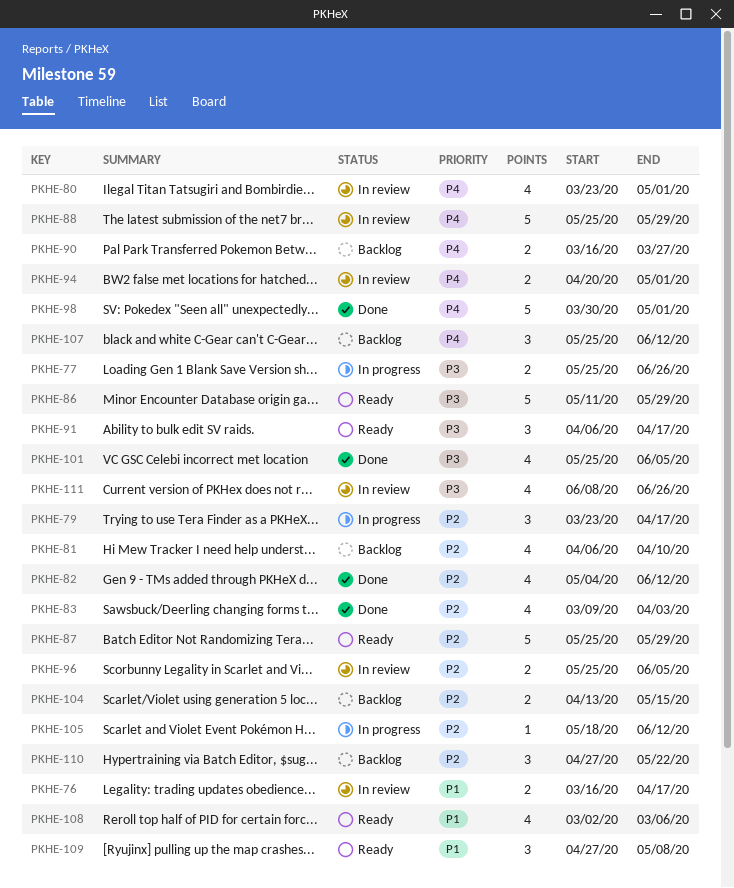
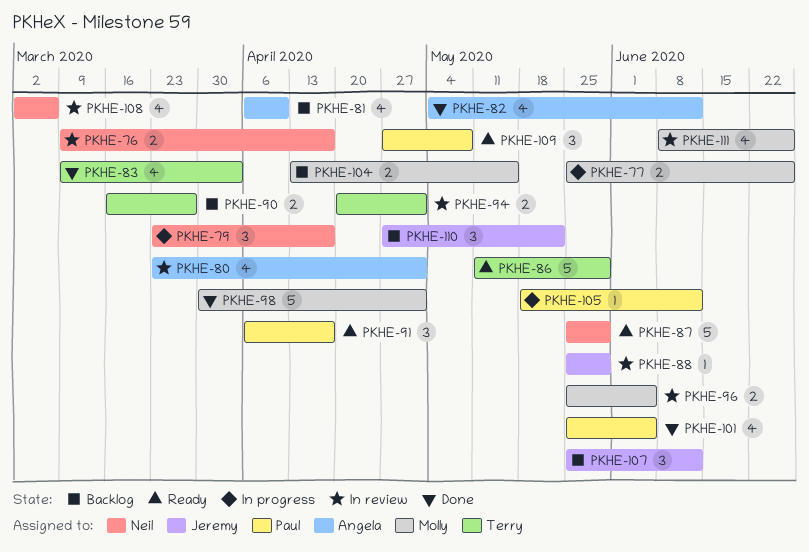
PKHE-76, start: Mar 16 -> Mar 9
PKHE-88, estimate: 5 -> 1
PKHE-108, status: Ready -> In review

